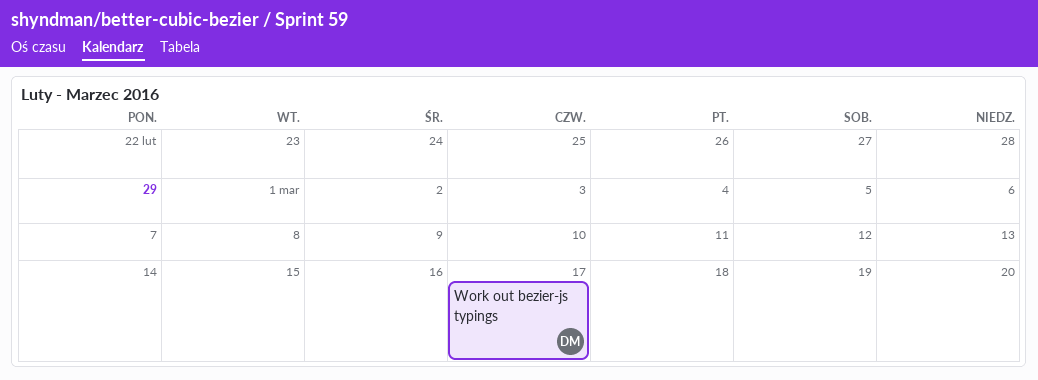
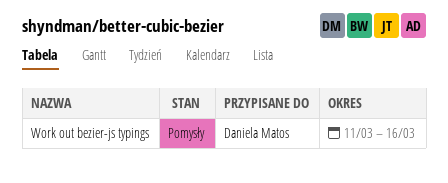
Work out bezier-js typings, due: Mar 17 -> Mar 16

